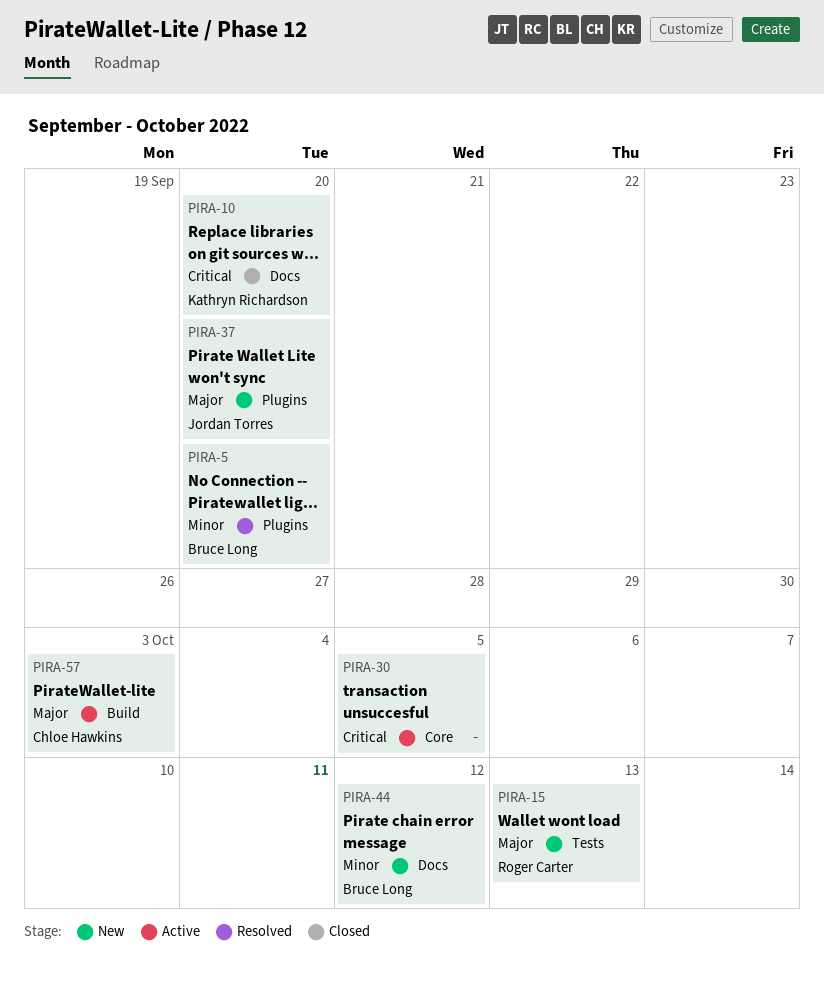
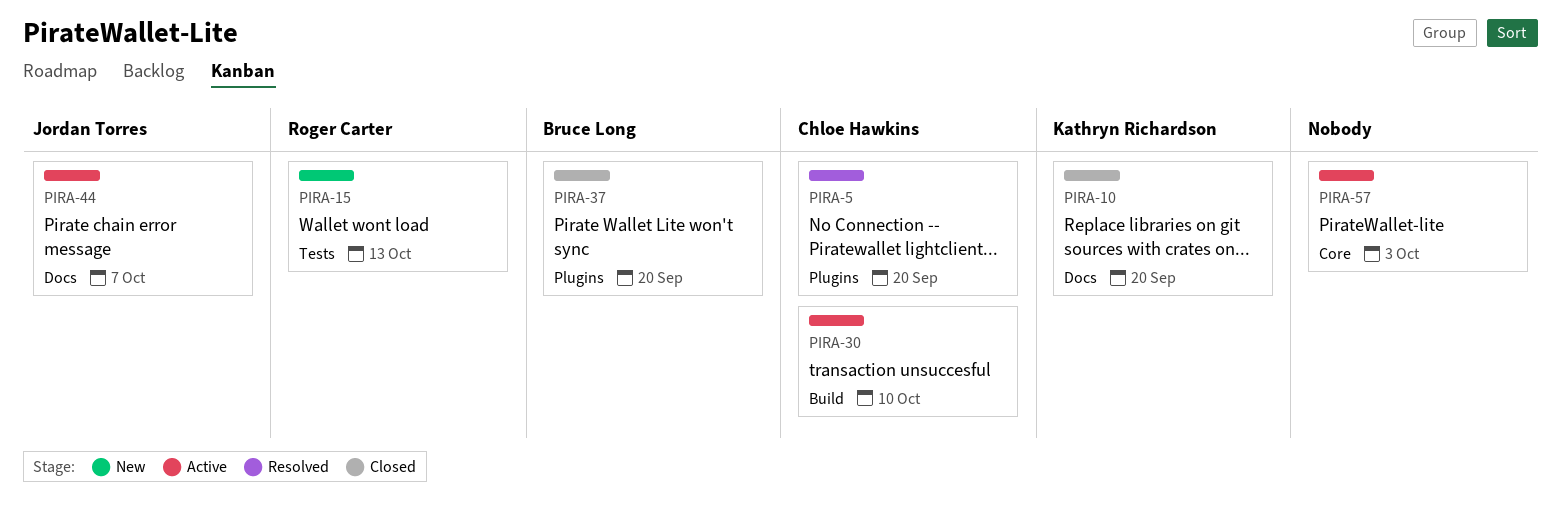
PIRA-5, owner: Bruce Long -> Chloe Hawkins
PIRA-30, owner: none -> Chloe Hawkins
PIRA-30, label: Core -> Build
PIRA-30, due: Oct 5 -> Oct 10
PIRA-37, status: New -> Closed
PIRA-37, owner: Jordan Torres -> Bruce Long
PIRA-44, status: New -> Active
PIRA-44, owner: Bruce Long -> Jordan Torres
PIRA-44, due: Oct 12 -> Oct 7
PIRA-57, owner: Chloe Hawkins -> none
PIRA-57, label: Build -> Core

